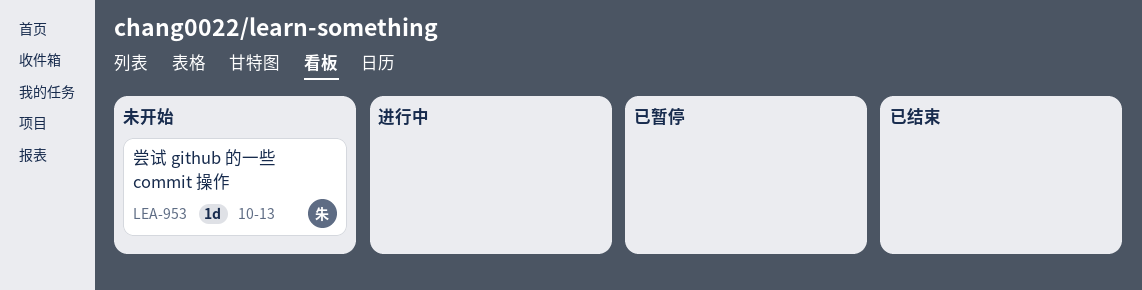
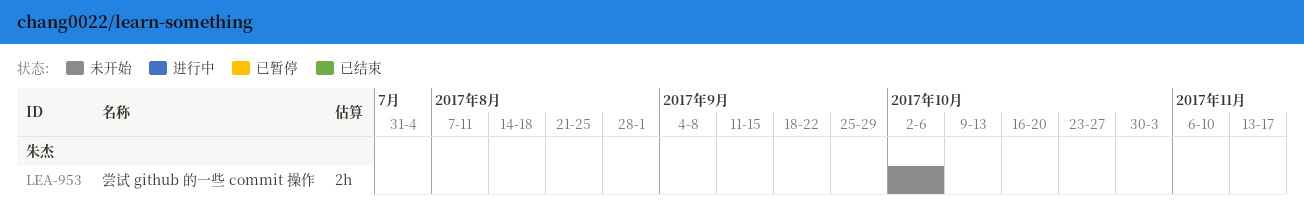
LEA-953, estimate: 1d -> 2h
LEA-953, due: Oct 13 -> Oct 6

